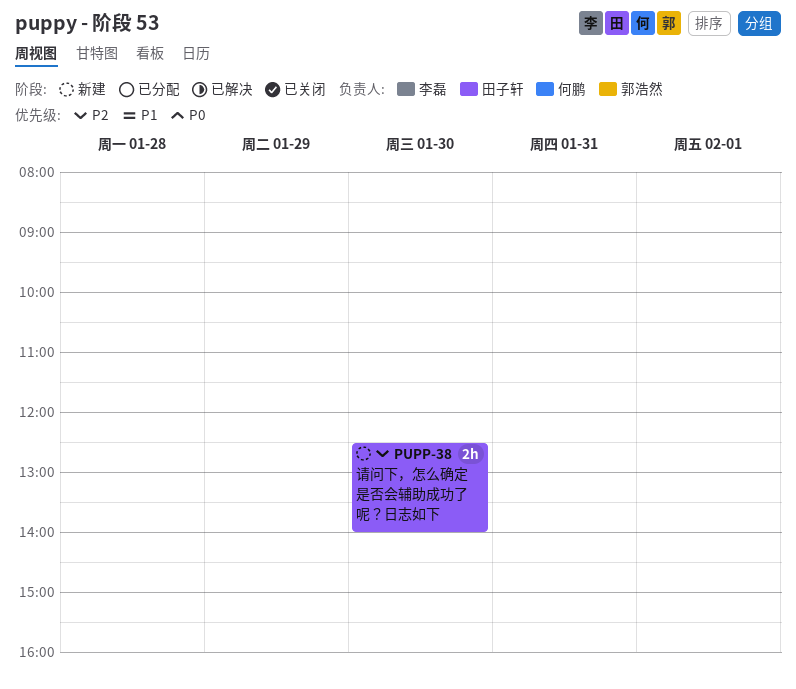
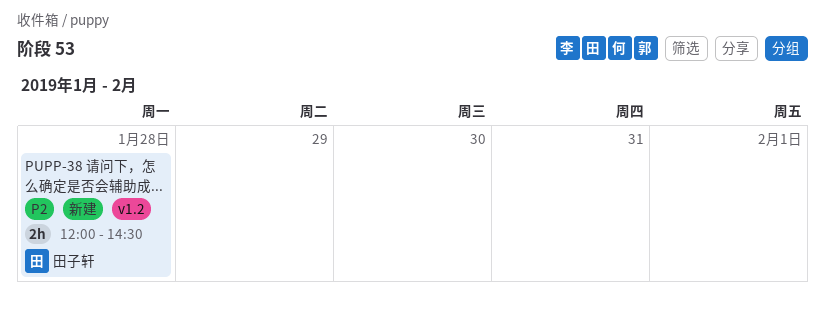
PUPP-38, day: Jan 30 -> Jan 28
PUPP-38, begins: 12:30 -> 12:00
PUPP-38, ends: 14:00 -> 14:30

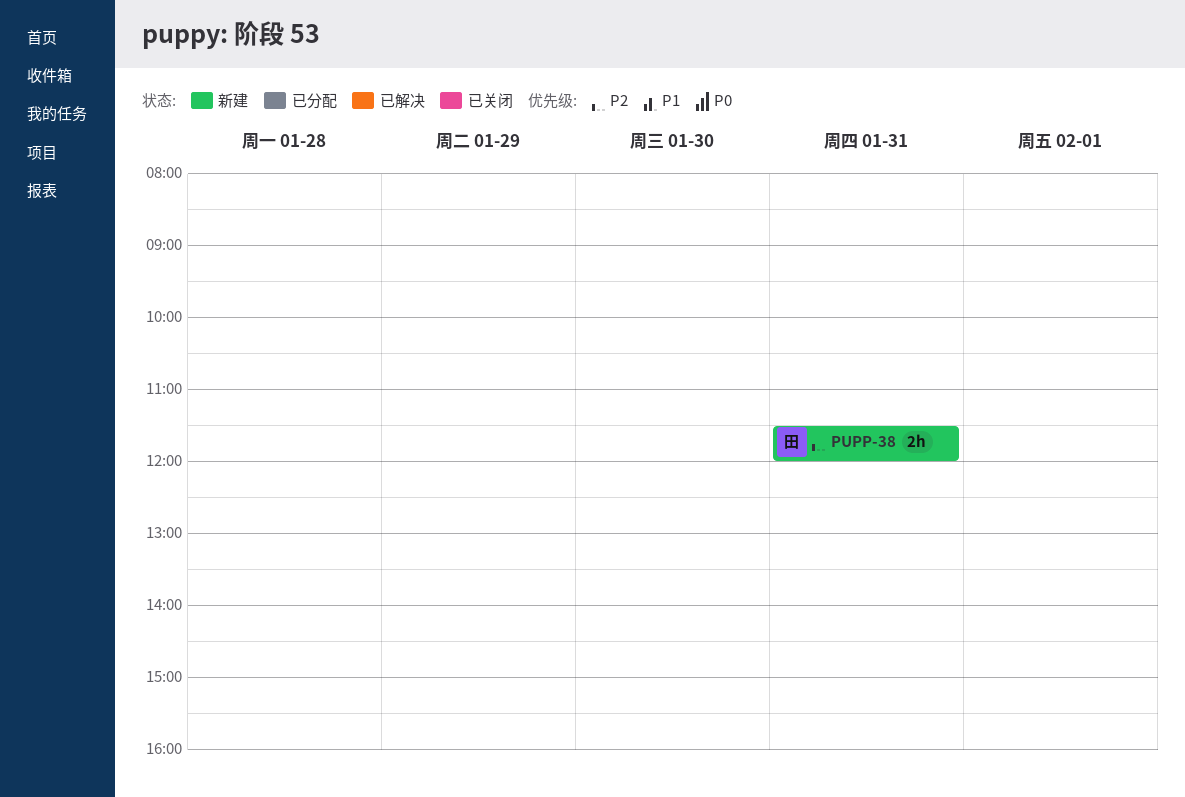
PUPP-38, day: Jan 28 -> Jan 31
PUPP-38, begins: 12:00 -> 11:30
PUPP-38, ends: 14:30 -> 12:00

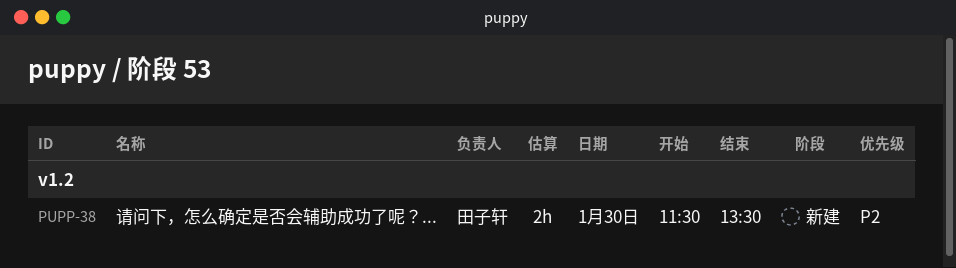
PUPP-38, day: Jan 31 -> Jan 30
PUPP-38, ends: 12:00 -> 13:30

